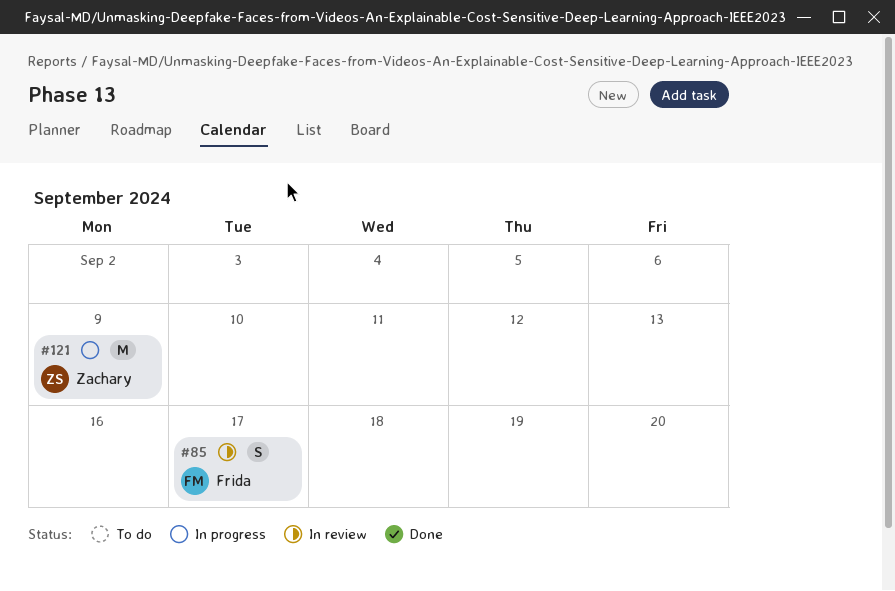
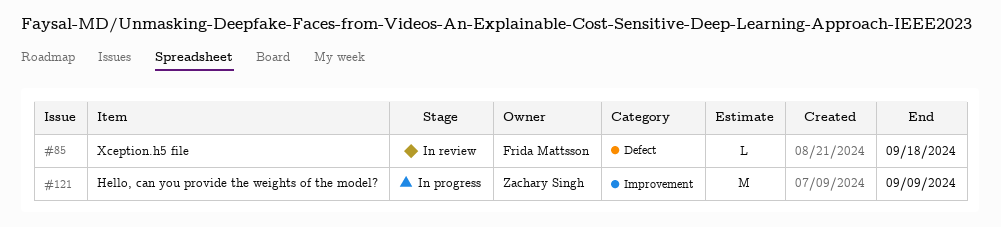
#85, estimate: S -> L
#85, due: Sep 17 -> Sep 18

